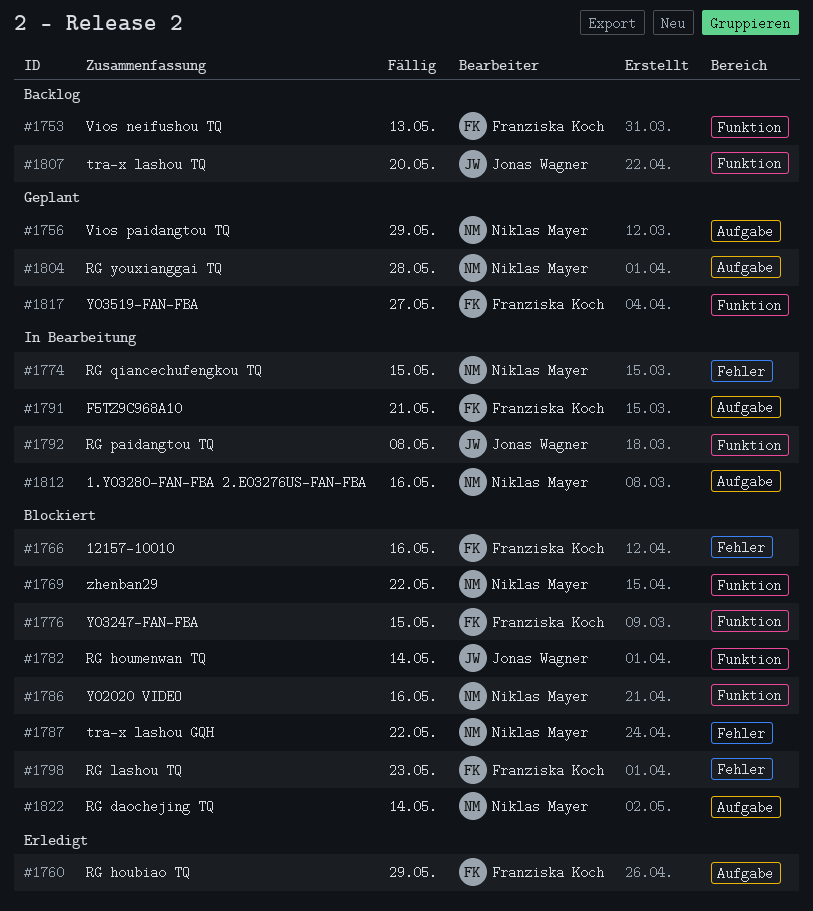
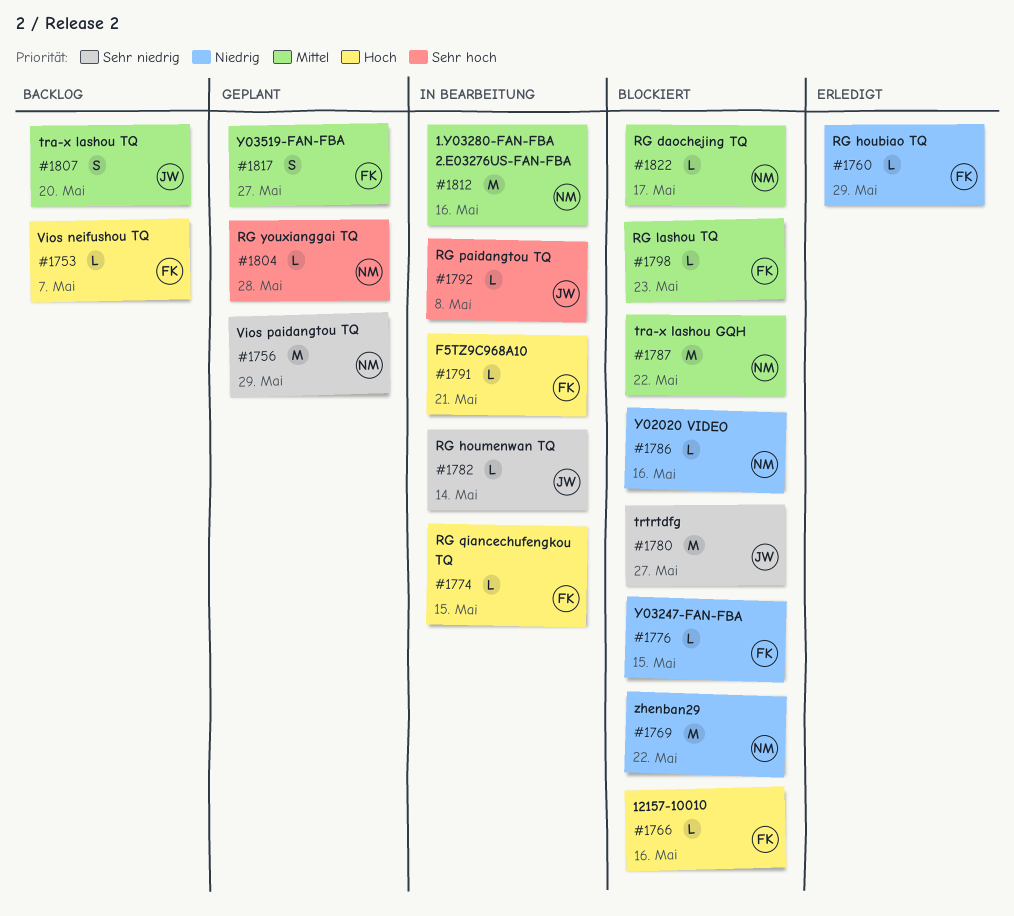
#1753, due: May 13 -> May 7
#1774, owner: Niklas Mayer -> Franziska Koch
#1780: none -> present
#1782, status: Blockiert -> In Bearbeitung
#1822, due: May 14 -> May 17

